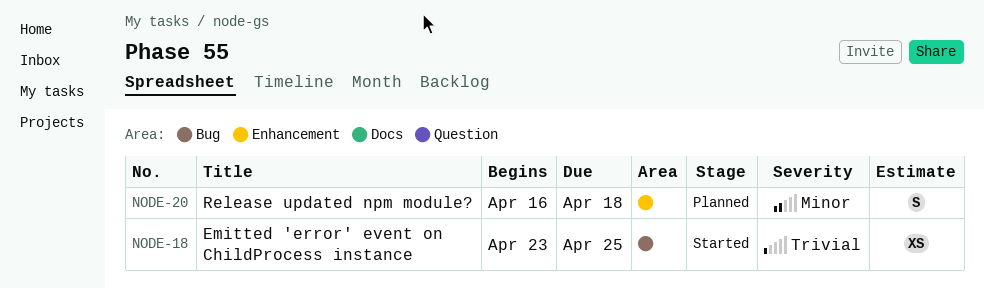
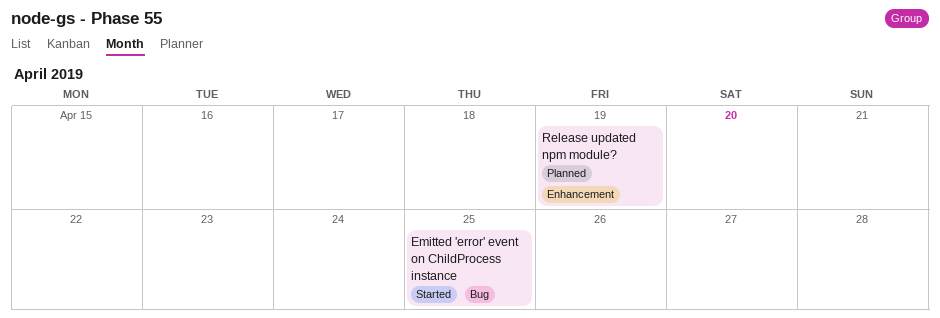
Release updated npm module?, due: Apr 18 -> Apr 19

